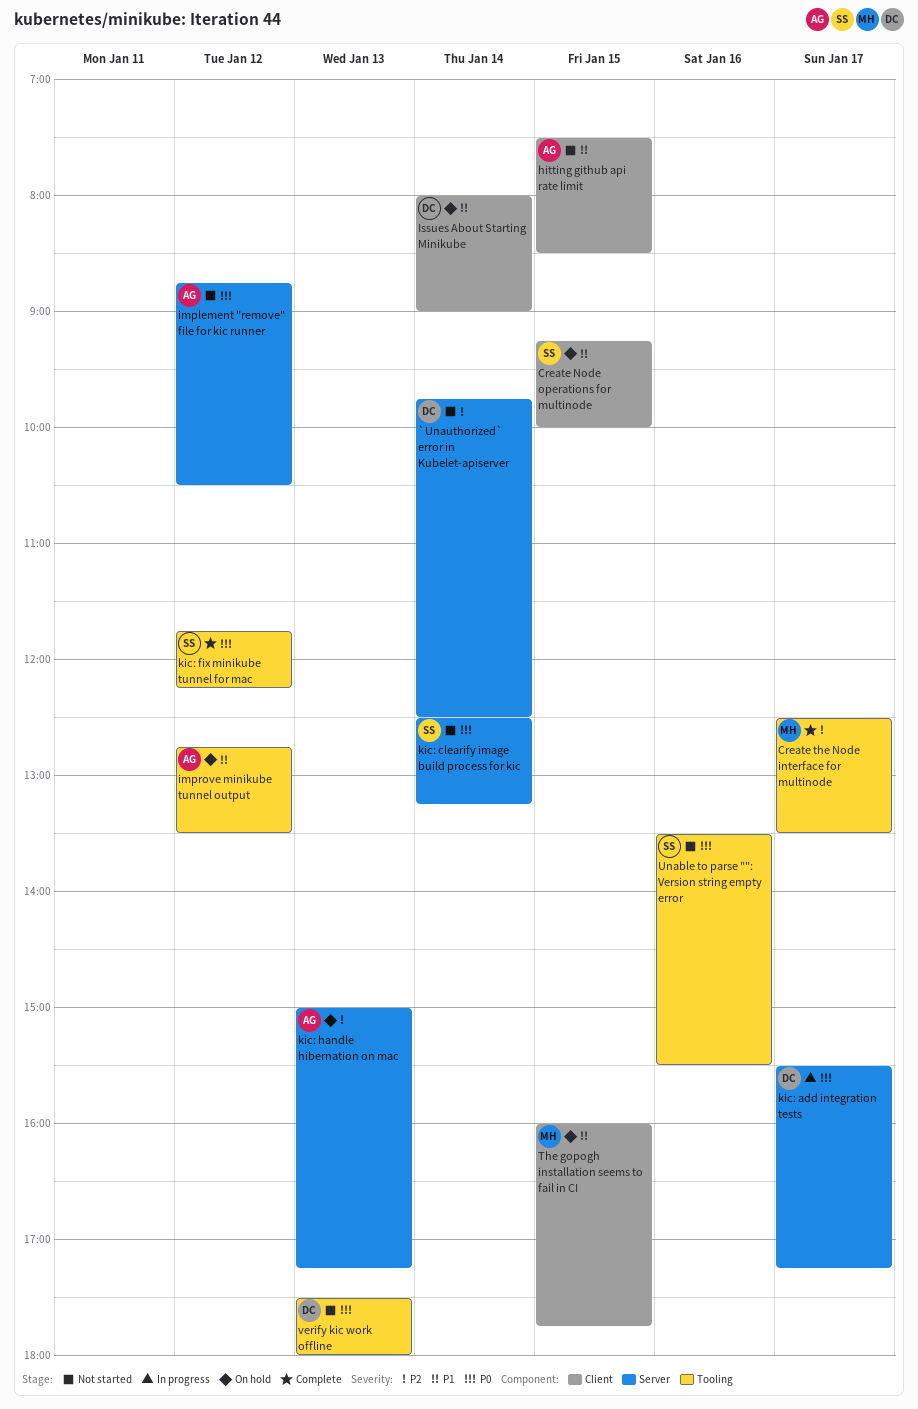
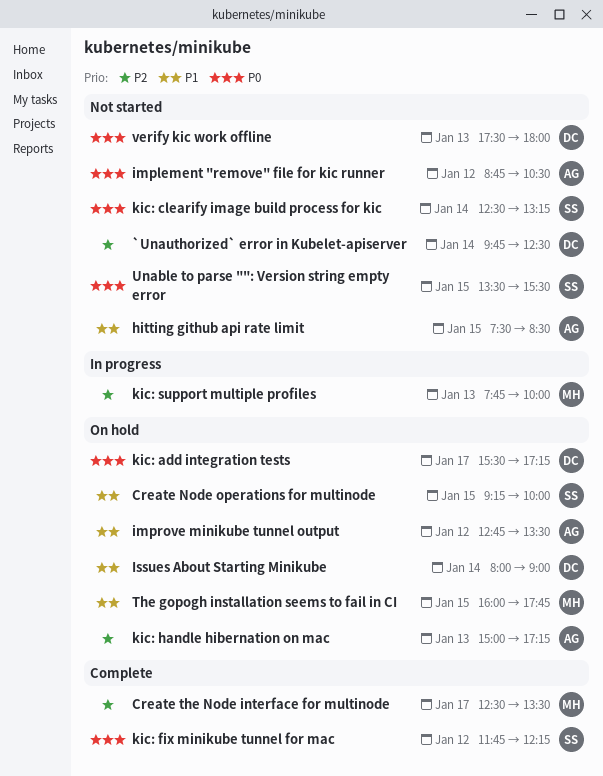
kic: add integration tests, status: In progress -> On hold
kic: support multiple profiles: none -> present
Unable to parse "": Version string empty error, day: Jan 16 -> Jan 15

